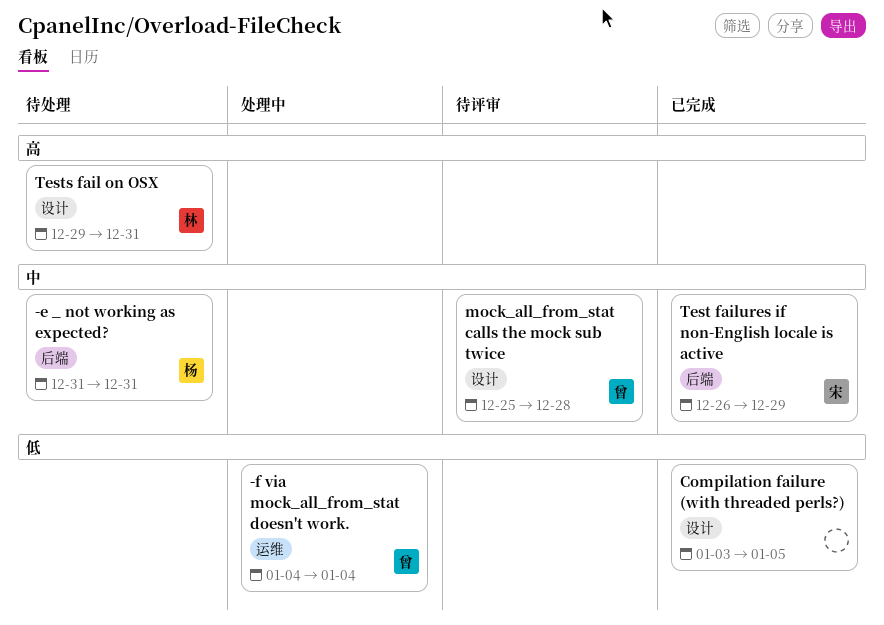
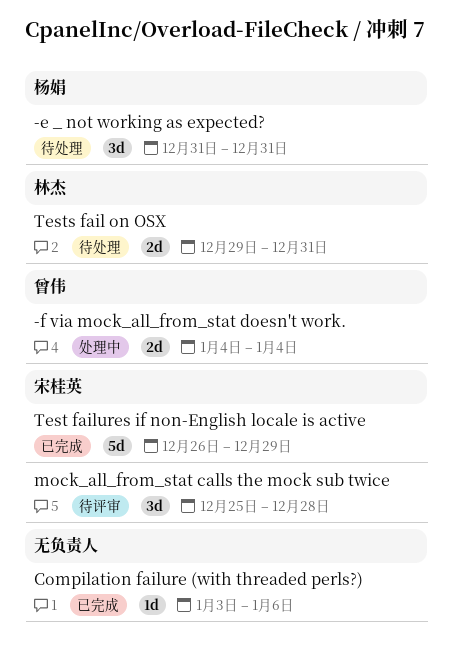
Compilation failure (with threaded perls?), due: Jan 5 -> Jan 6
mock_all_from_stat calls the mock sub twice, owner: 曾伟 -> 宋桂英

